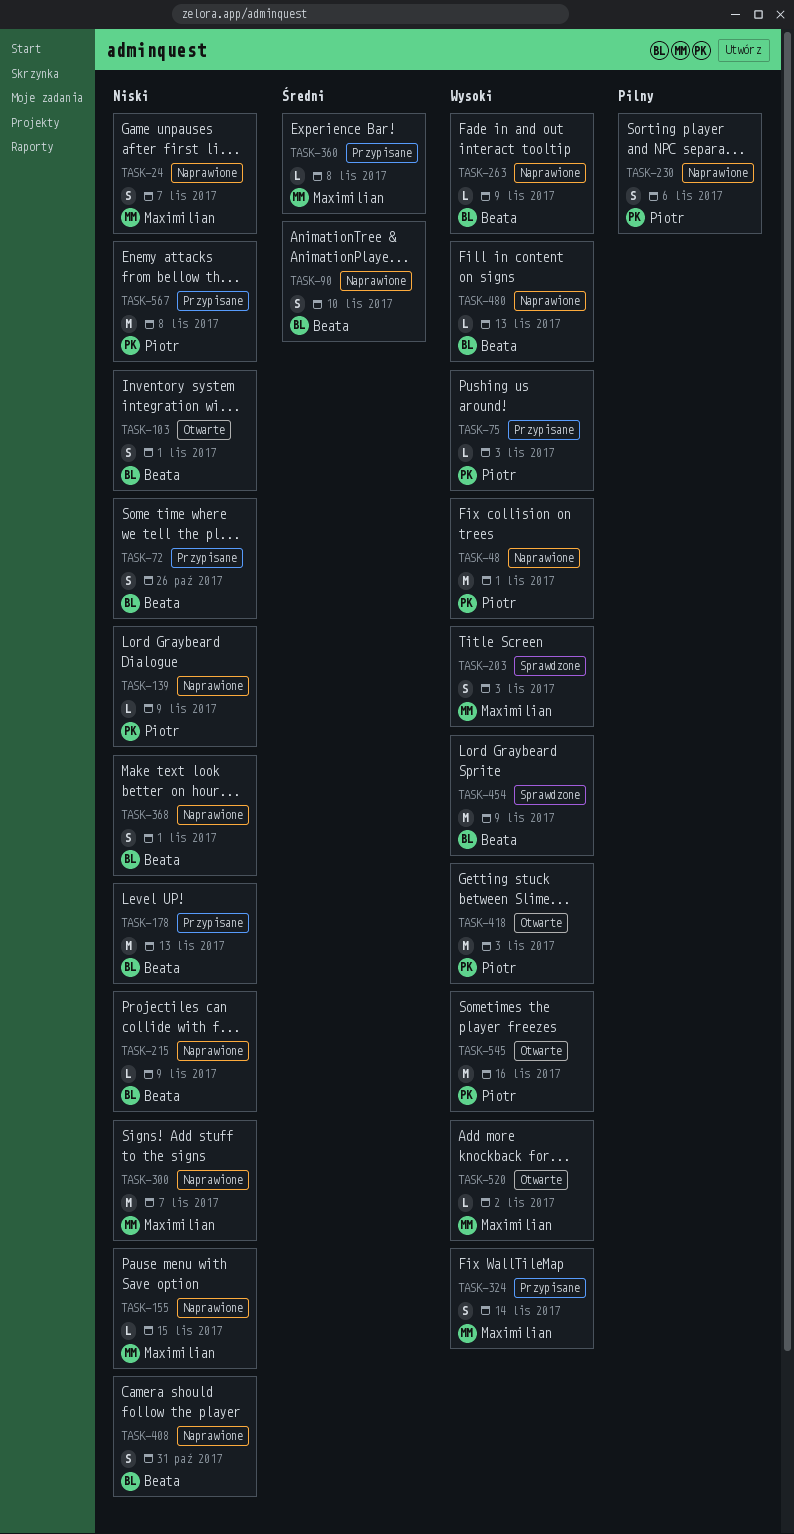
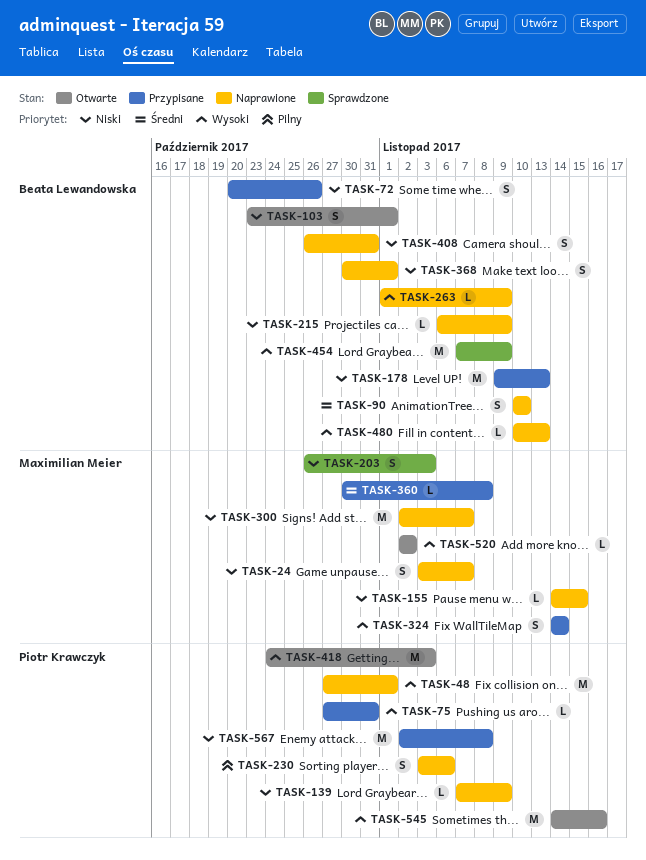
TASK-75, due: Nov 3 -> Oct 31
TASK-203, priority: Wysoki -> Niski

